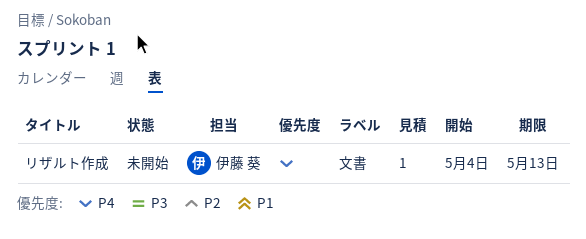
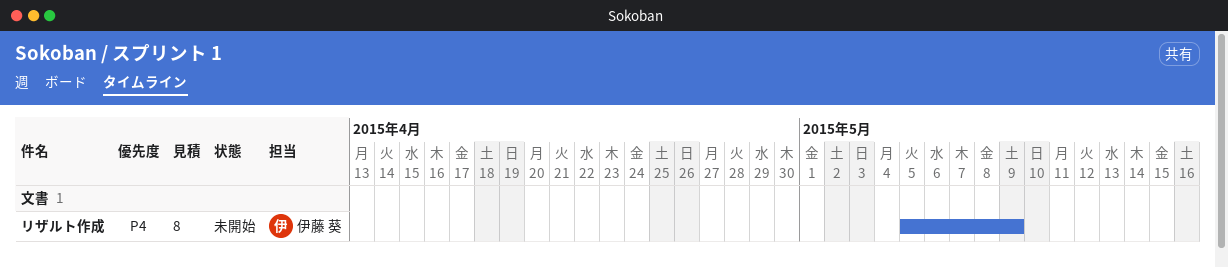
リザルト作成, estimate: 1 -> 8
リザルト作成, start: May 4 -> May 5
リザルト作成, due: May 13 -> May 9

